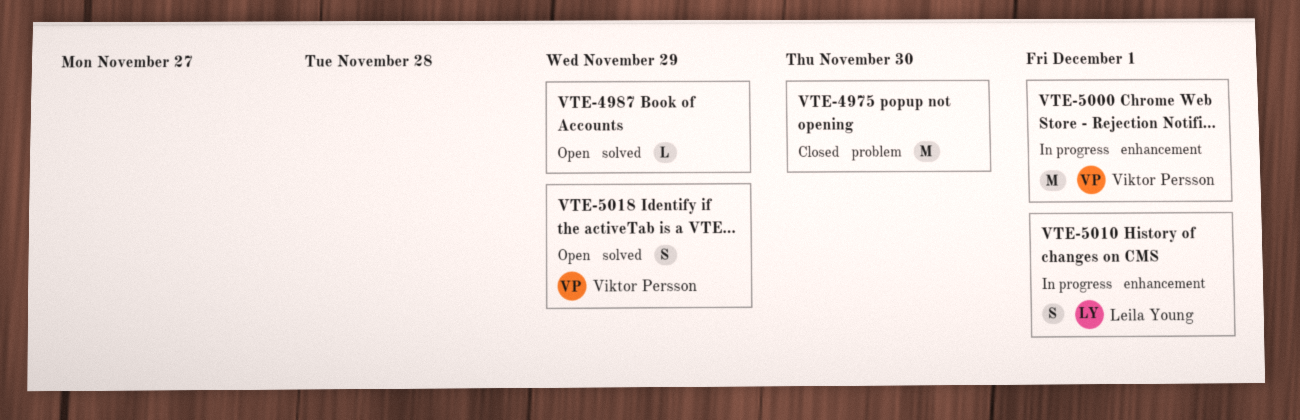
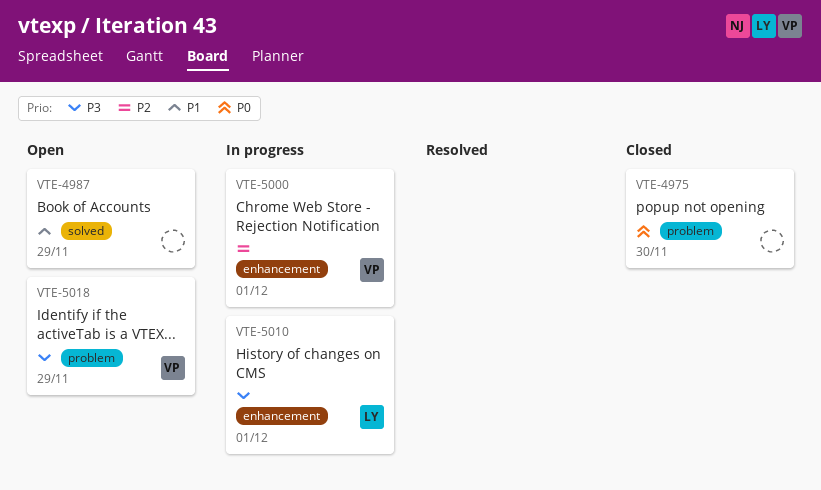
VTE-5018, label: solved -> problem

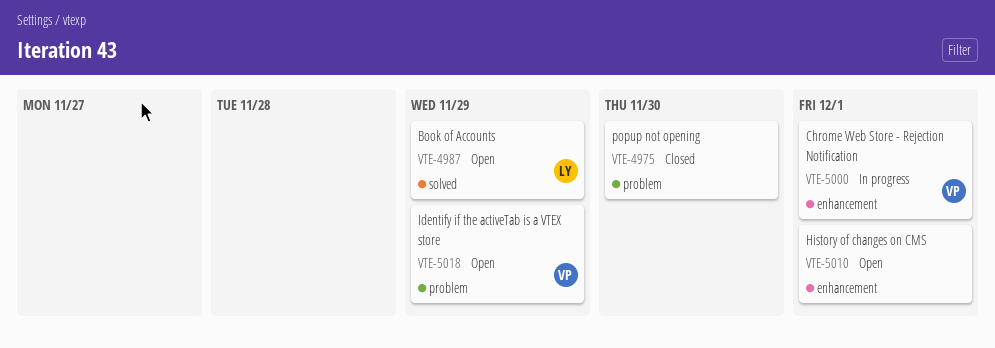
VTE-4987, owner: none -> LY
VTE-5010, status: In progress -> Open
VTE-5010, owner: LY -> none

